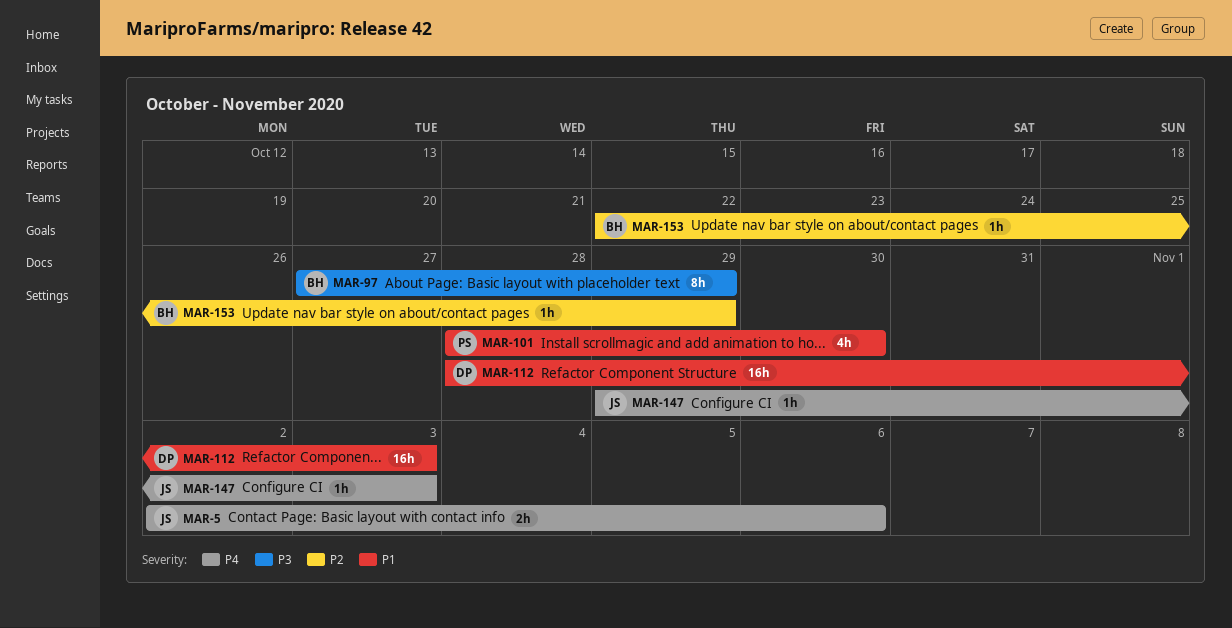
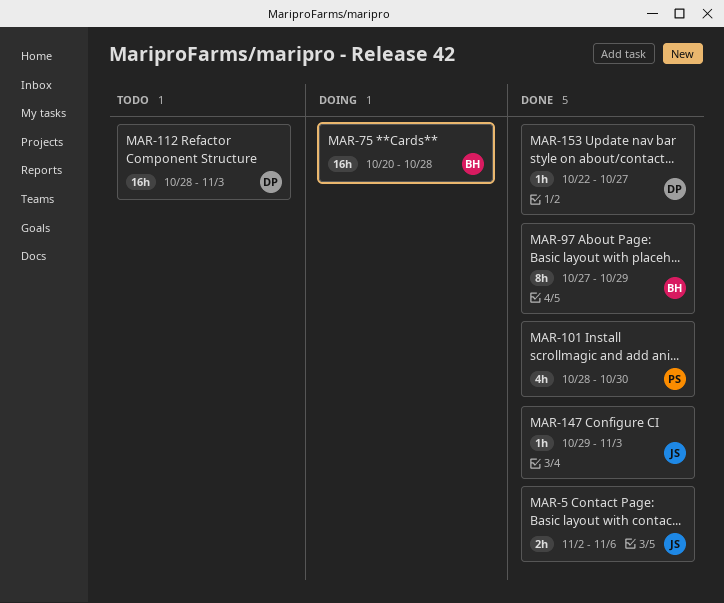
MAR-75: none -> present
MAR-153, owner: BH -> DP
MAR-153, due: Oct 29 -> Oct 27

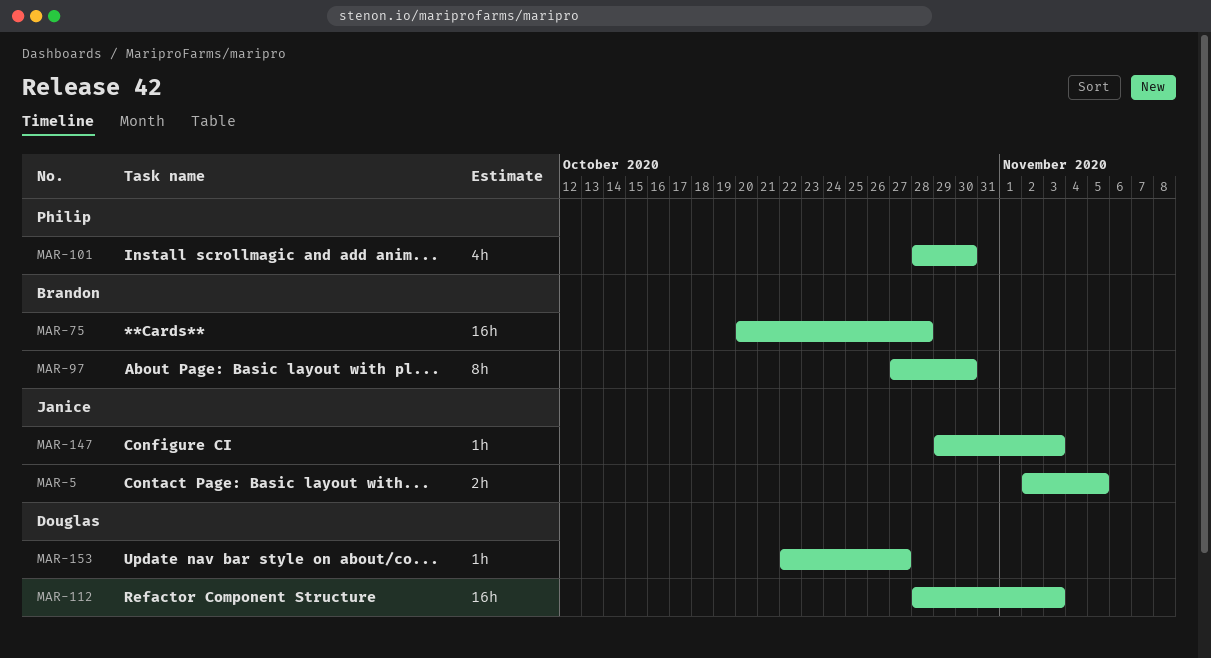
MAR-5, due: Nov 6 -> Nov 5
MAR-97, due: Oct 29 -> Oct 30

